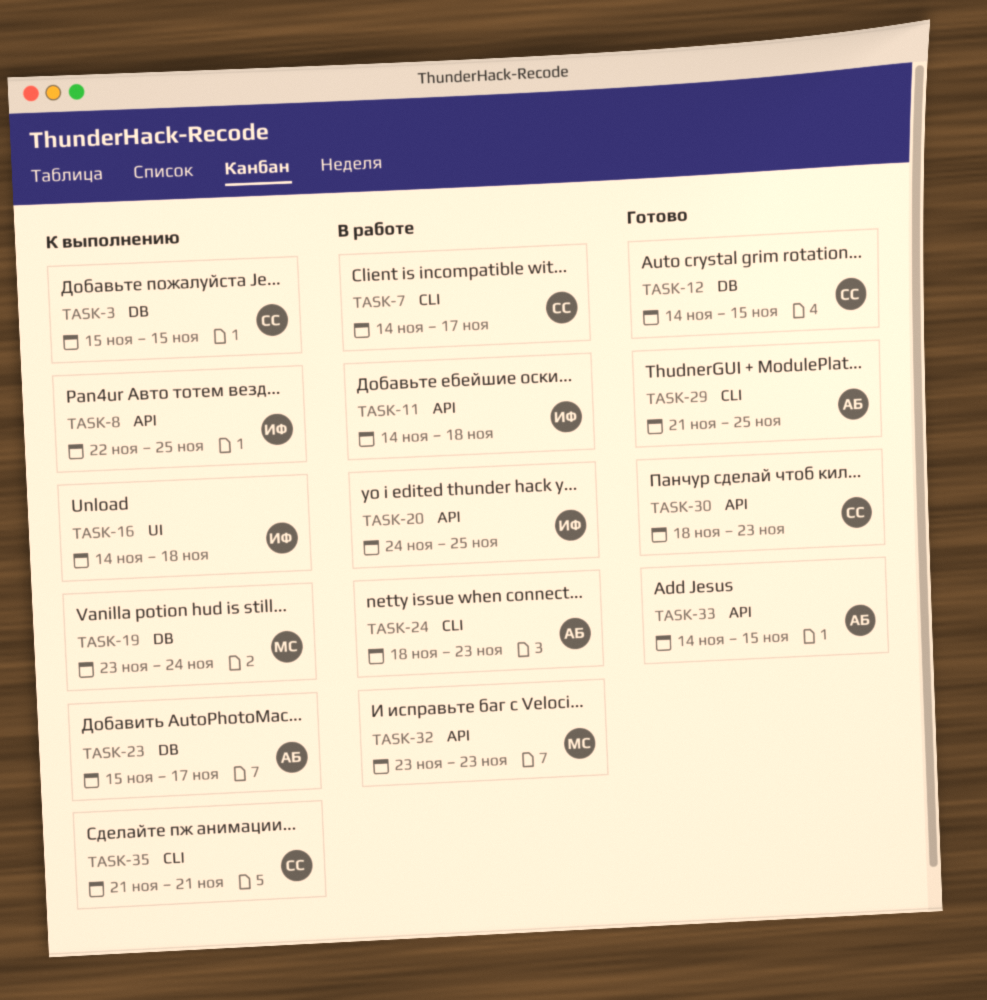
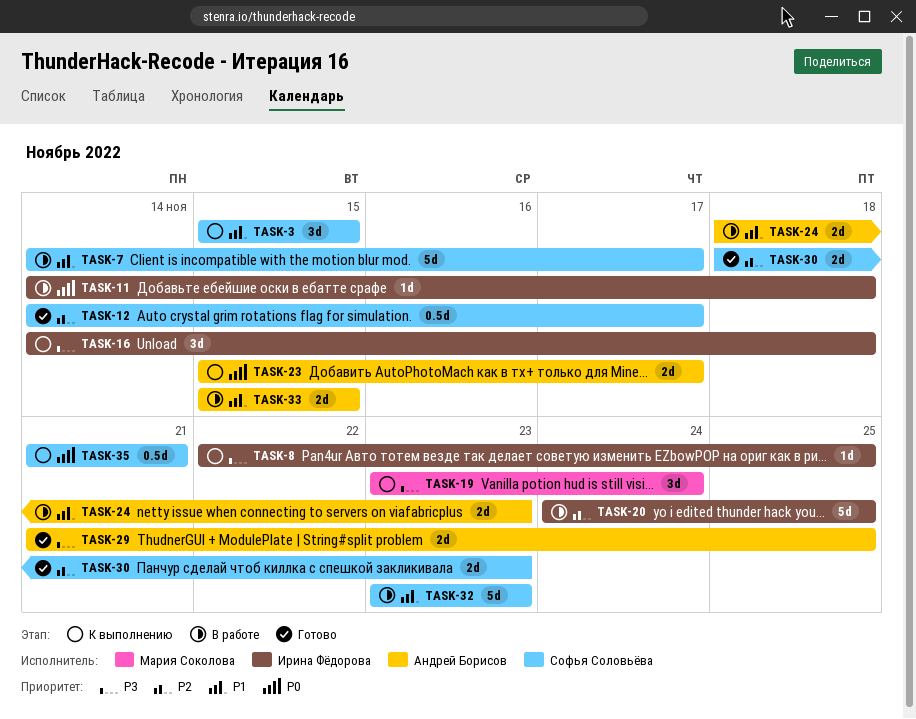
TASK-12, due: Nov 15 -> Nov 17
TASK-32, owner: Мария Соколова -> Софья Соловьёва
TASK-33, status: Готово -> В работе
TASK-33, start: Nov 14 -> Nov 15

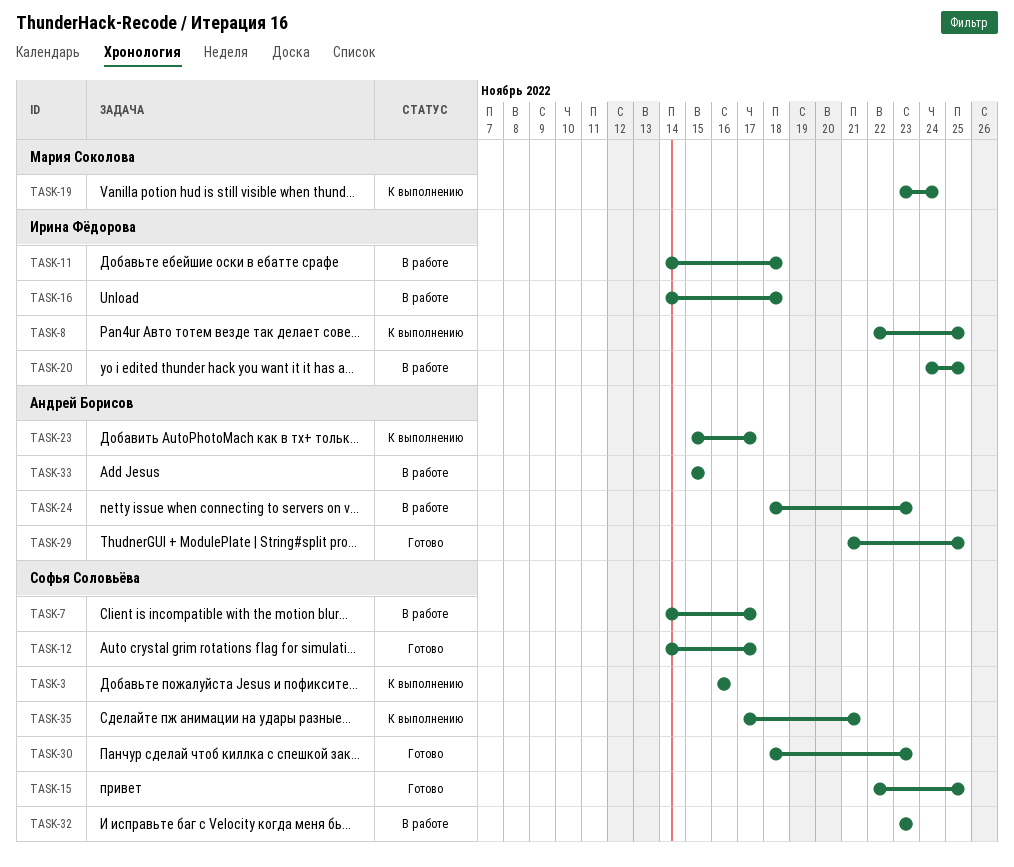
TASK-3, start: Nov 15 -> Nov 16
TASK-3, due: Nov 15 -> Nov 16
TASK-15: none -> present
TASK-16, status: К выполнению -> В работе
TASK-35, start: Nov 21 -> Nov 17

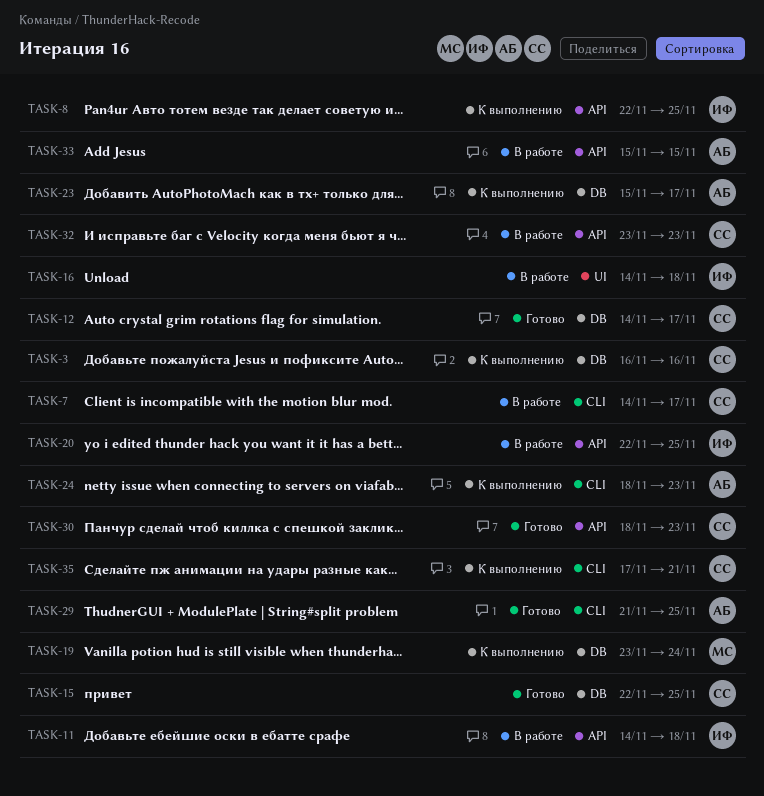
TASK-20, start: Nov 24 -> Nov 22
TASK-24, status: В работе -> К выполнению

